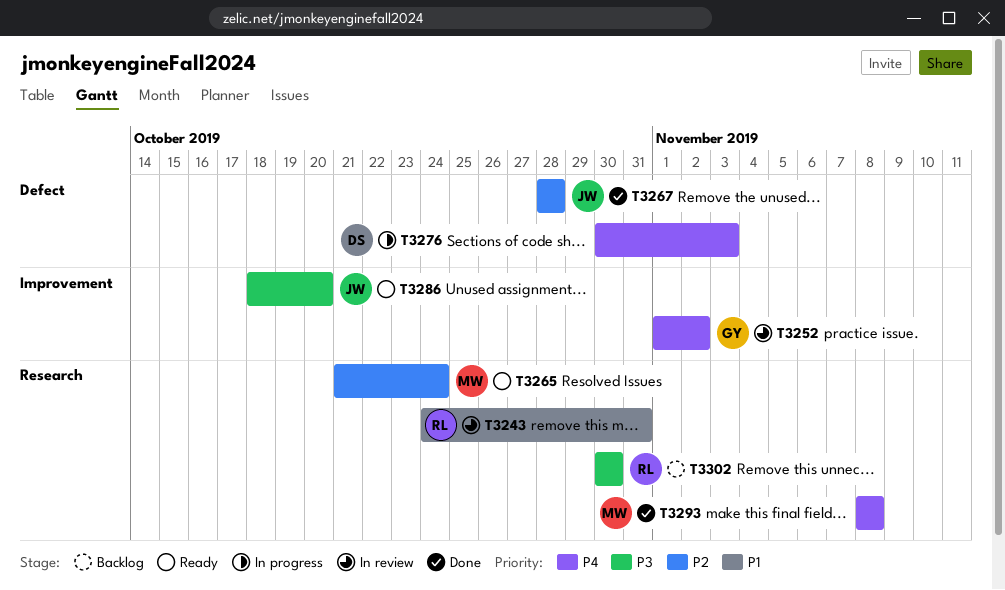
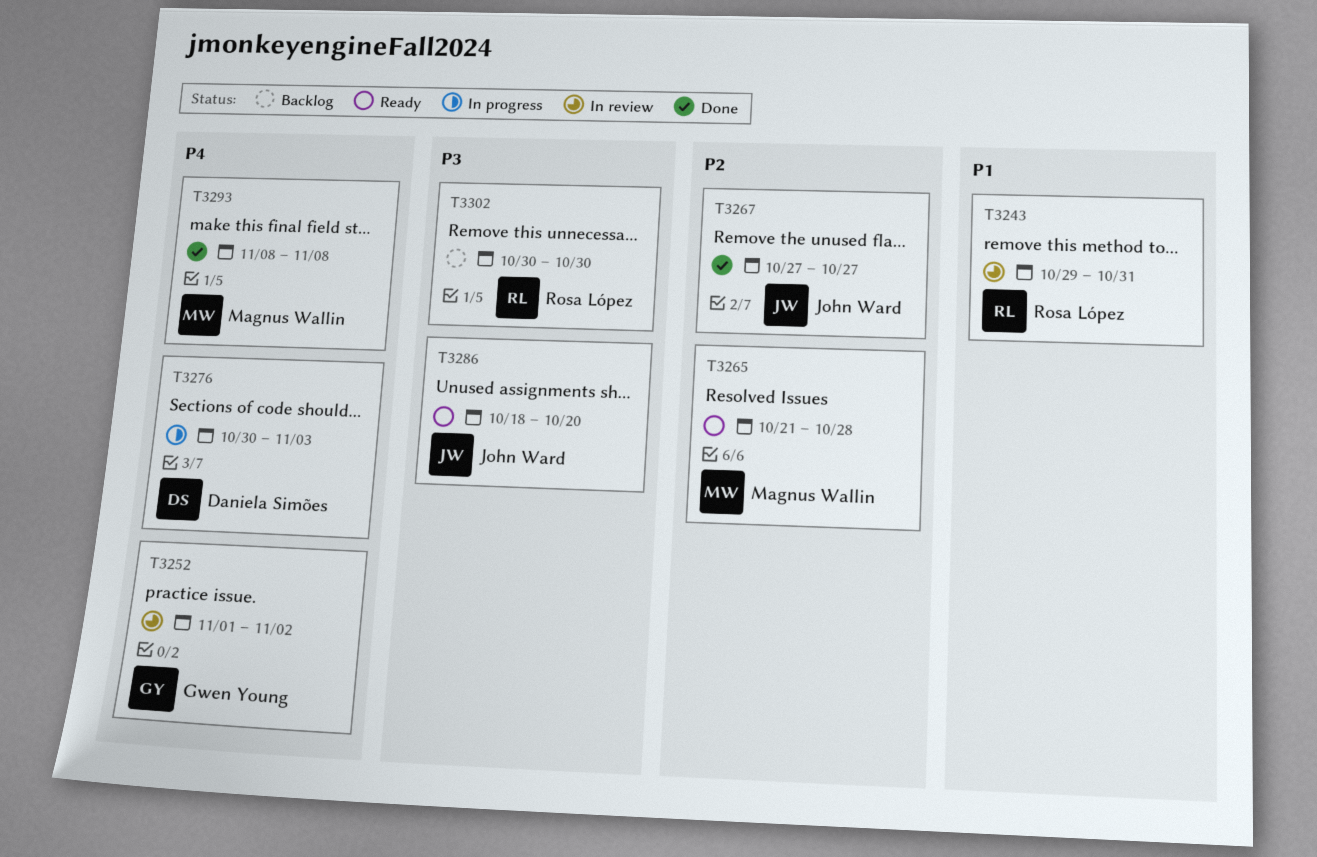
T3243, start: Oct 24 -> Oct 29
T3265, due: Oct 24 -> Oct 28
T3267, start: Oct 28 -> Oct 27
T3267, due: Oct 28 -> Oct 27

